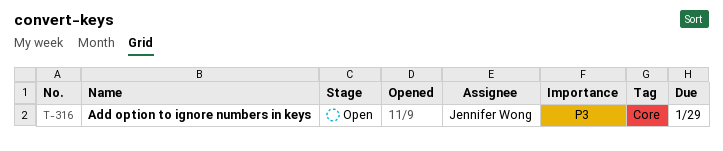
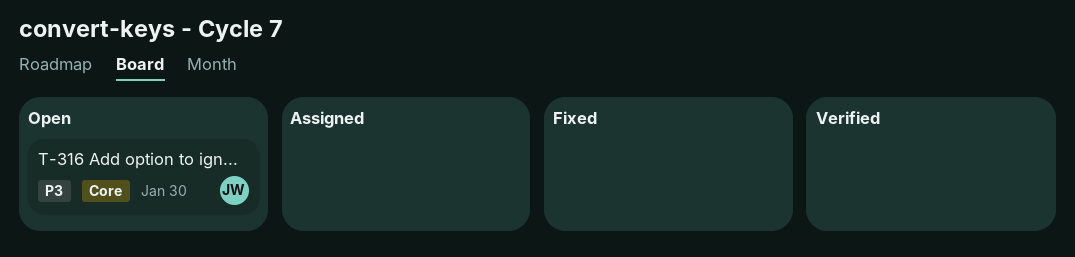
T-316, due: Jan 29 -> Jan 30

